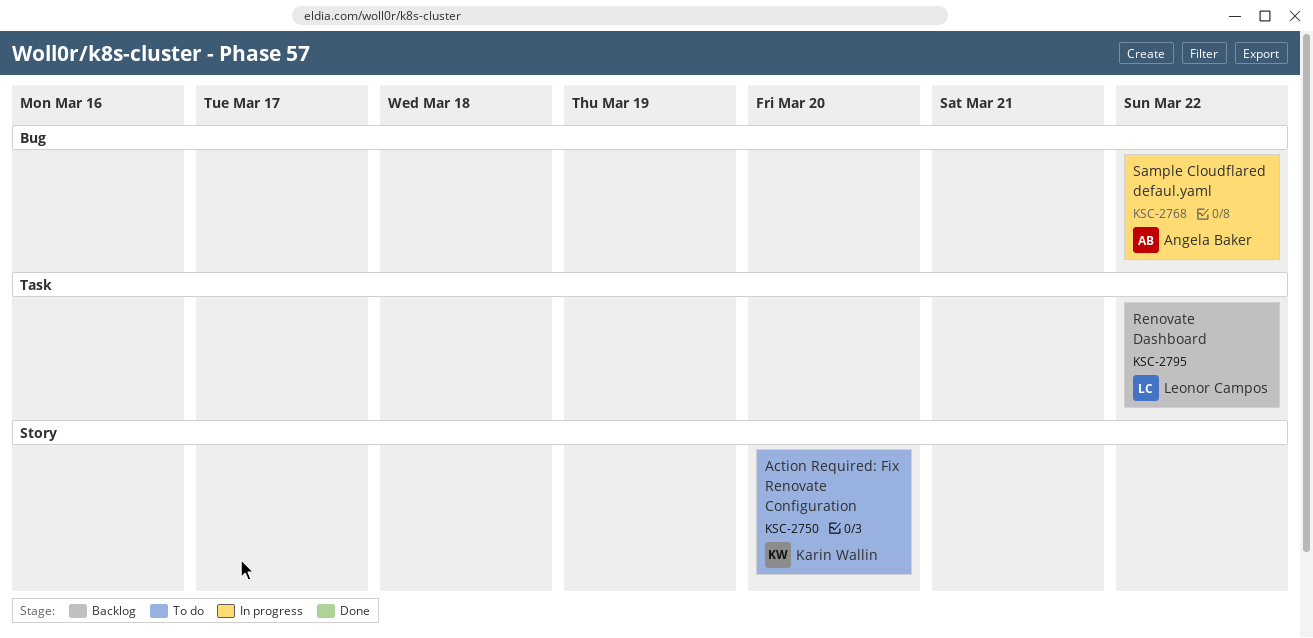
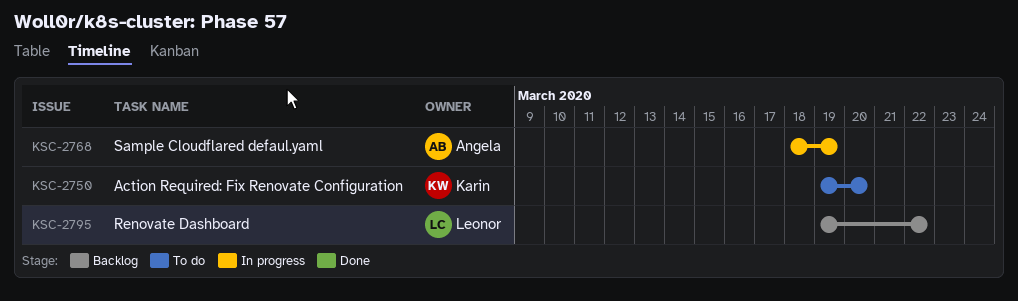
KSC-2768, due: Mar 22 -> Mar 19

